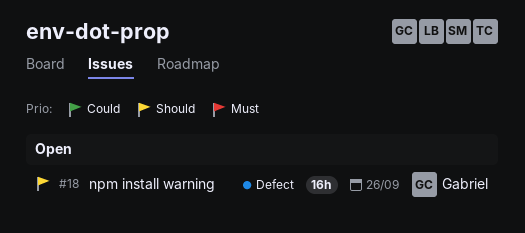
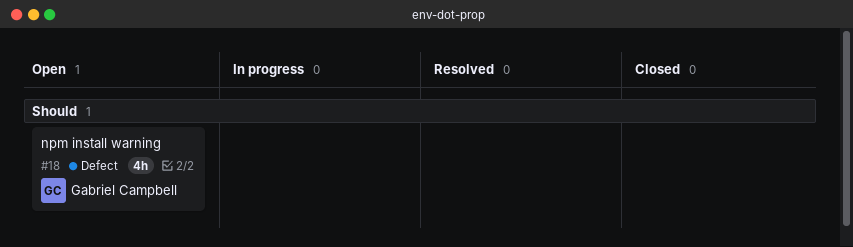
#18, estimate: 16h -> 4h

